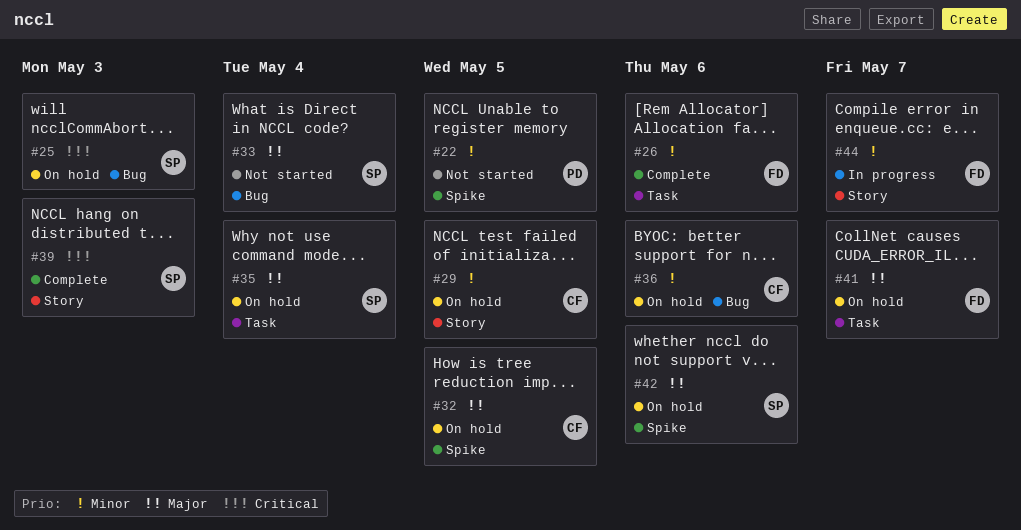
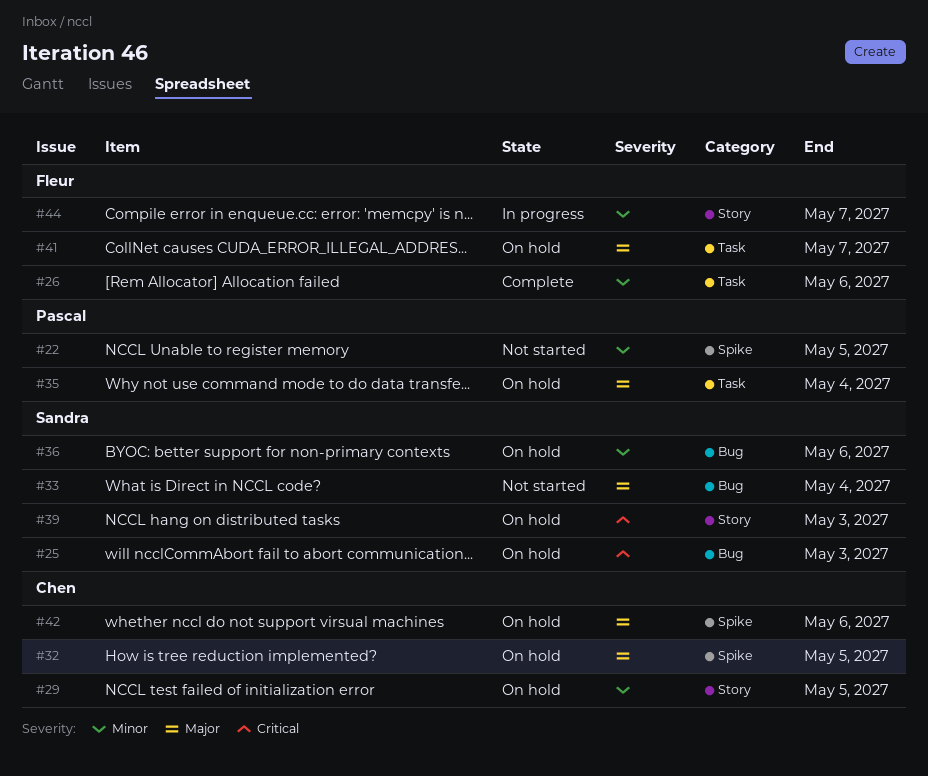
#35, owner: Sandra -> Pascal
#36, owner: Chen -> Sandra
#39, status: Complete -> On hold
#42, owner: Sandra -> Chen

